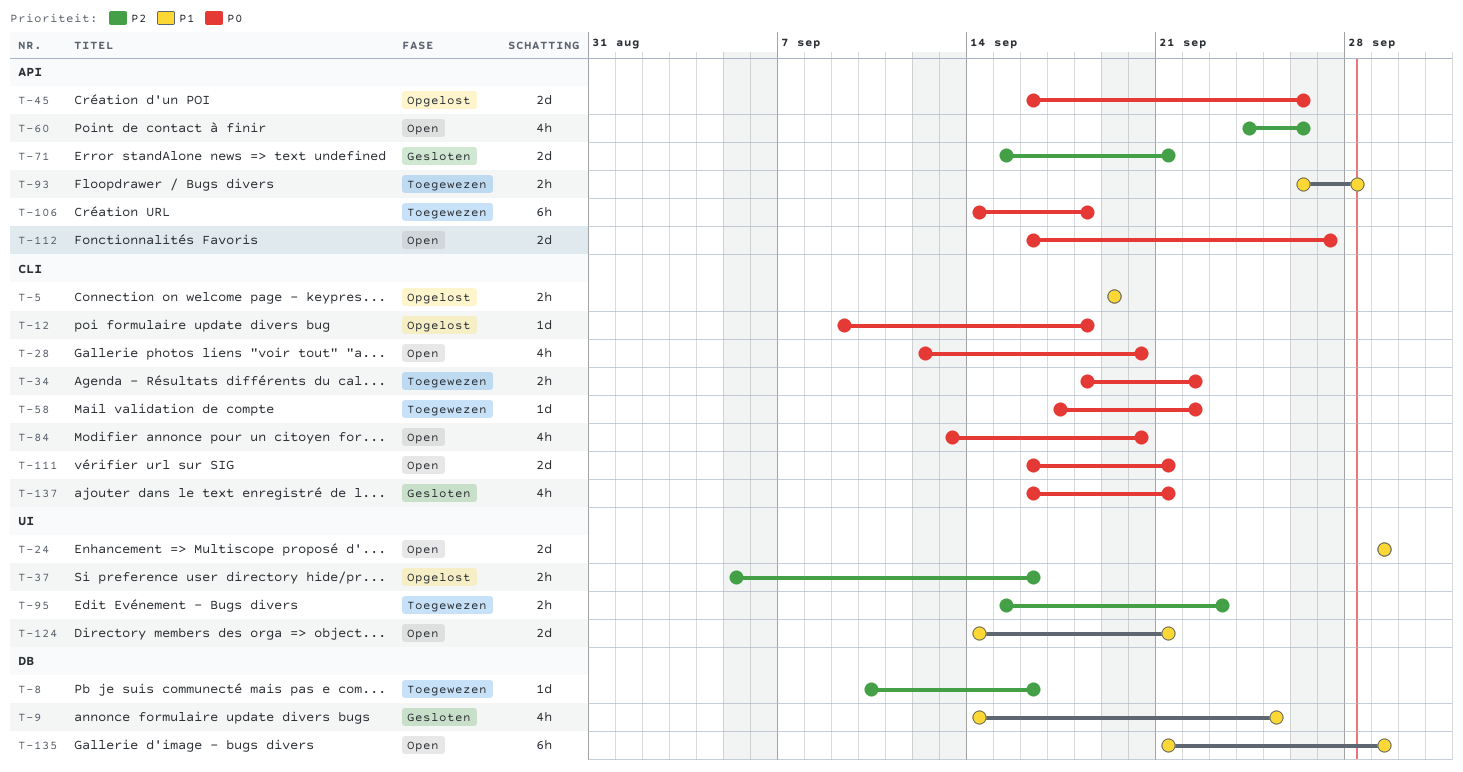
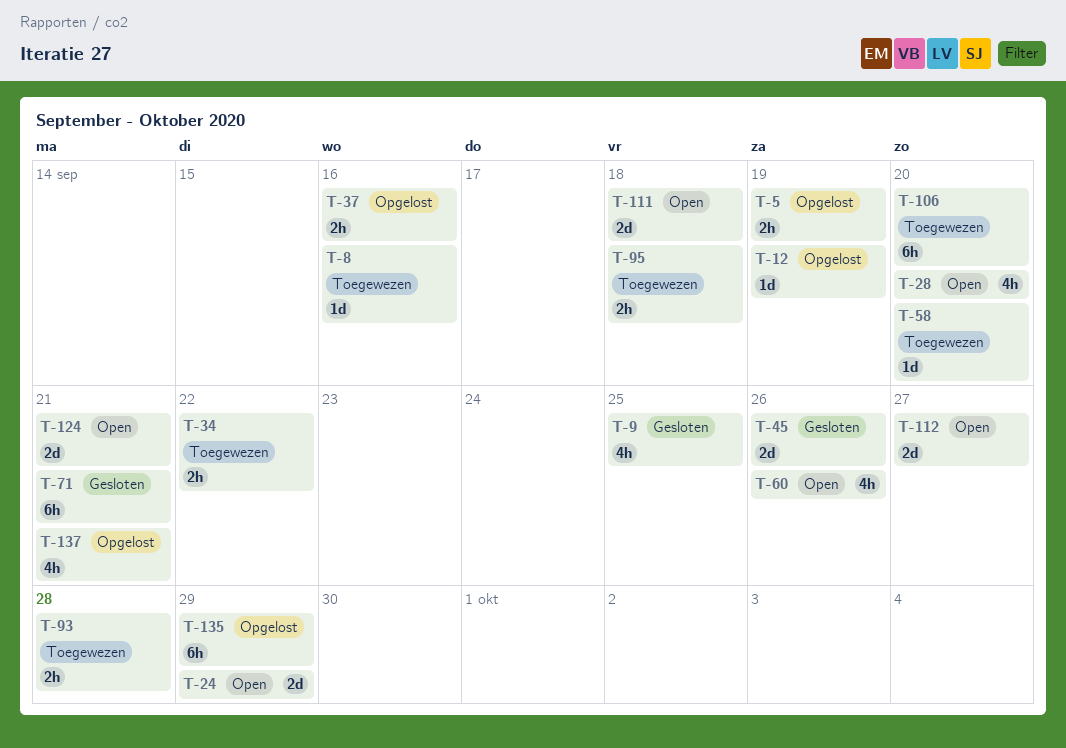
T-12, due: Sep 18 -> Sep 19
T-45, status: Opgelost -> Gesloten
T-58, due: Sep 22 -> Sep 20
T-71, estimate: 2d -> 6h
T-84: present -> none
T-95, due: Sep 23 -> Sep 18
T-106, due: Sep 18 -> Sep 20
T-111, due: Sep 21 -> Sep 18
T-135, status: Open -> Opgelost
T-137, status: Gesloten -> Opgelost

